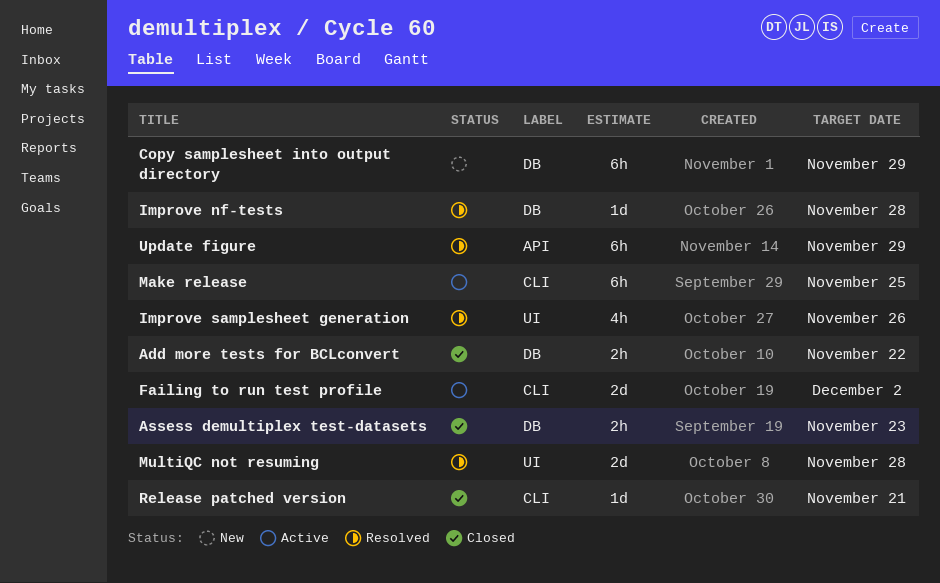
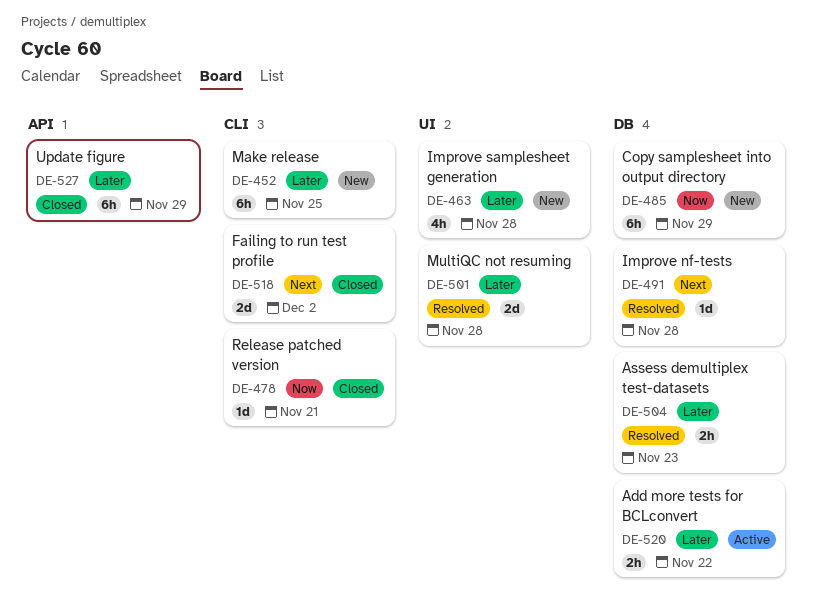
Add more tests for BCLconvert, status: Closed -> Active
Assess demultiplex test-datasets, status: Closed -> Resolved
Failing to run test profile, status: Active -> Closed
Improve samplesheet generation, status: Resolved -> New
Improve samplesheet generation, due: Nov 26 -> Nov 28
Make release, status: Active -> New
Update figure, status: Resolved -> Closed

